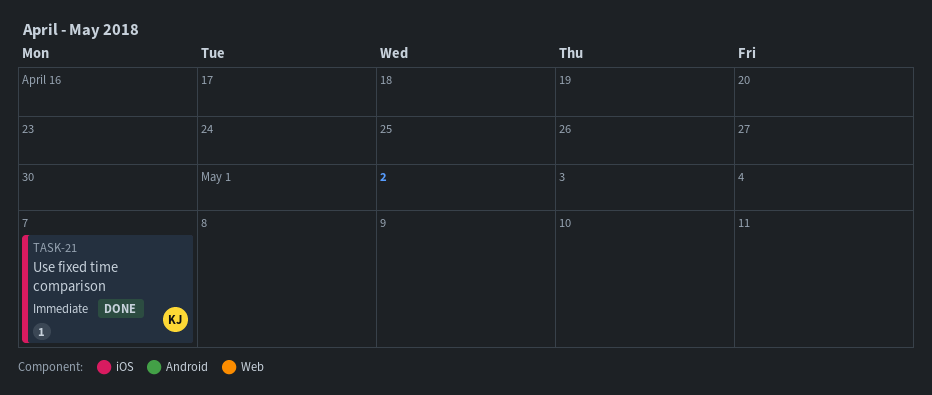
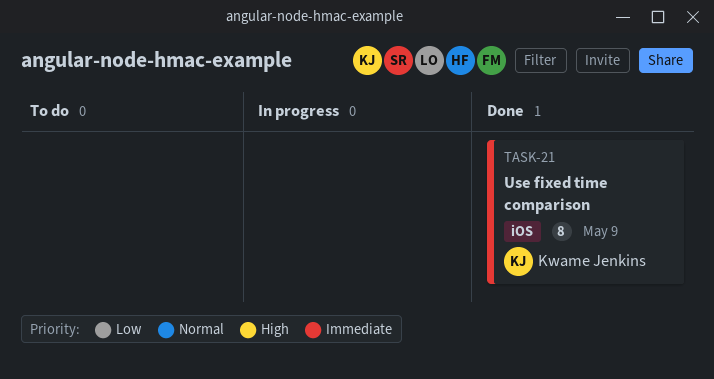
TASK-21, estimate: 1 -> 8
TASK-21, due: May 7 -> May 9

